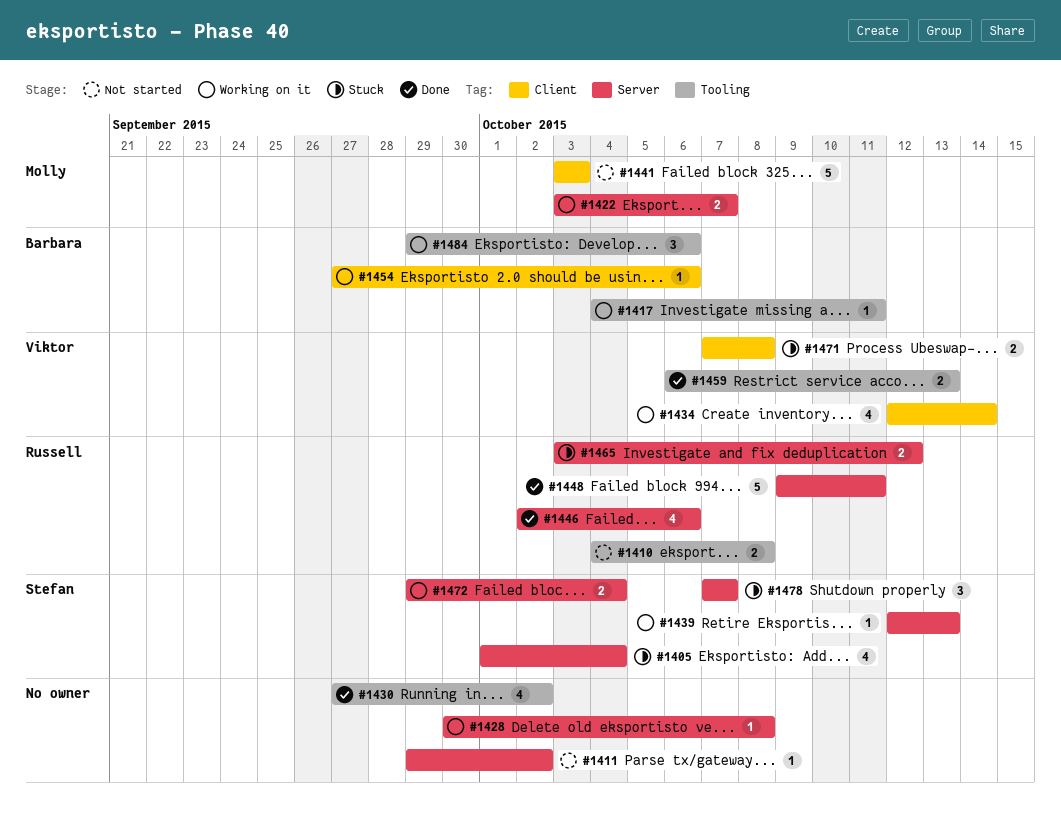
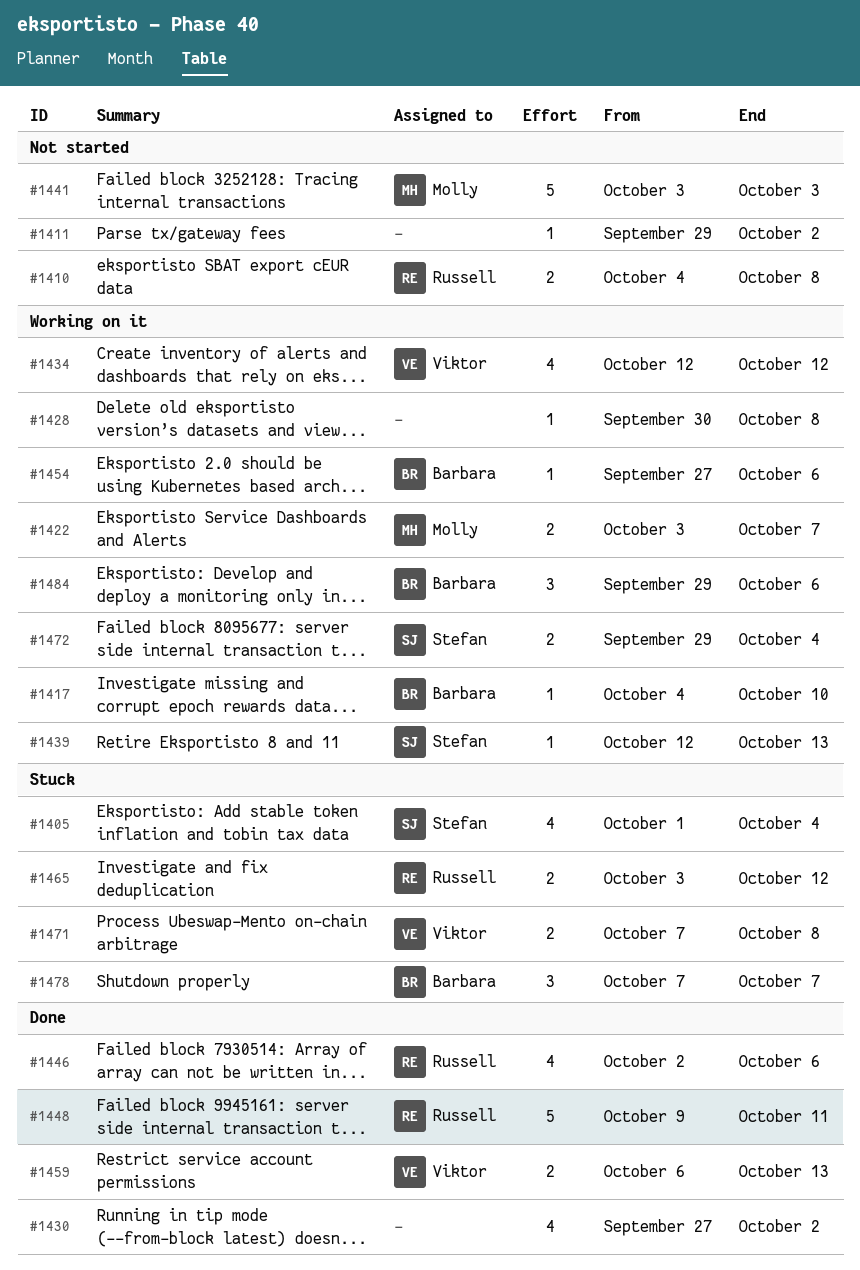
#1417, due: Oct 11 -> Oct 10
#1434, due: Oct 14 -> Oct 12
#1478, owner: Stefan -> Barbara

